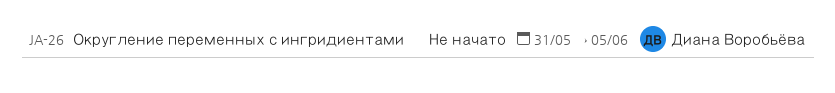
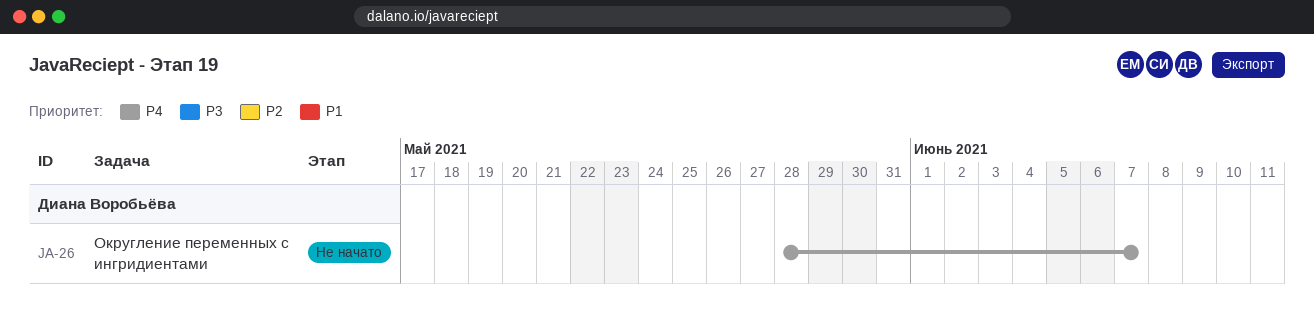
JA-26, start: May 31 -> May 28
JA-26, due: Jun 5 -> Jun 7

